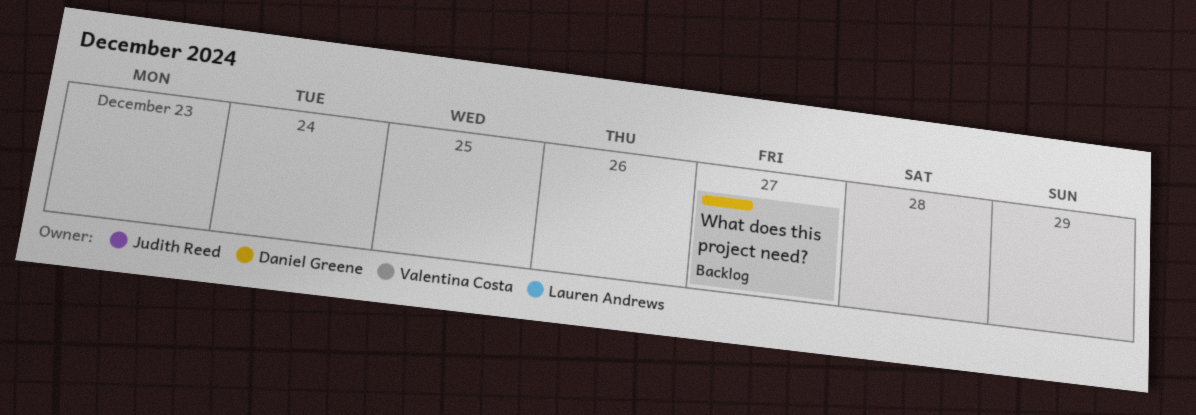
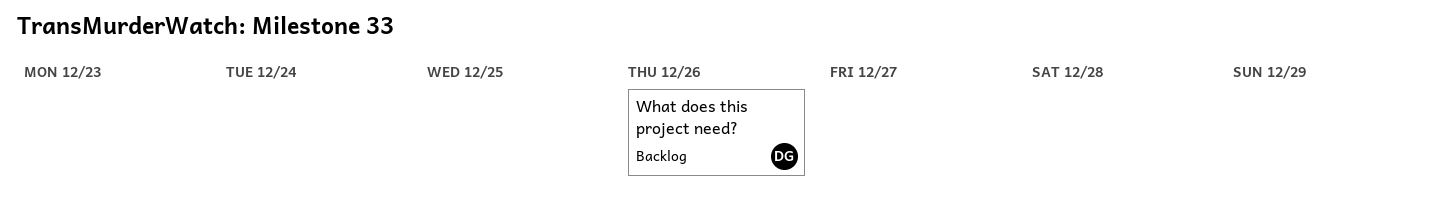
What does this project need?, due: Dec 27 -> Dec 26

